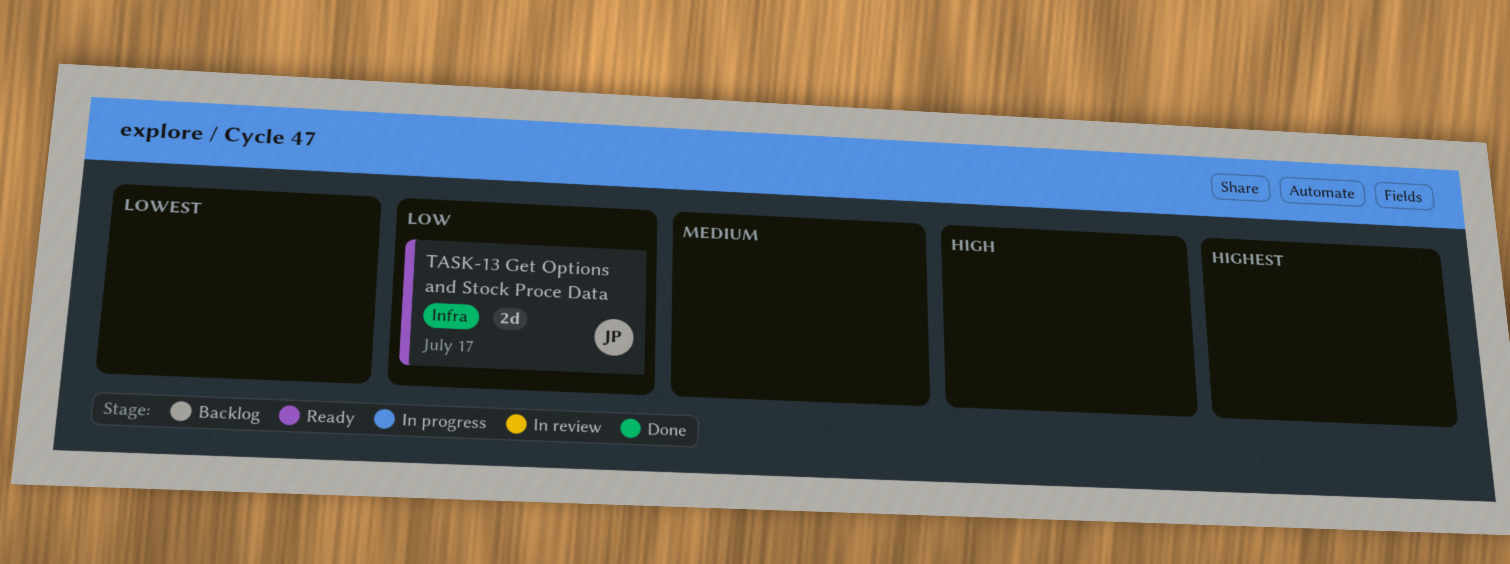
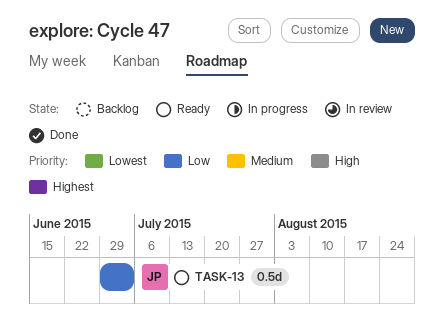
TASK-13, estimate: 2d -> 0.5d
TASK-13, due: Jul 17 -> Jul 3

